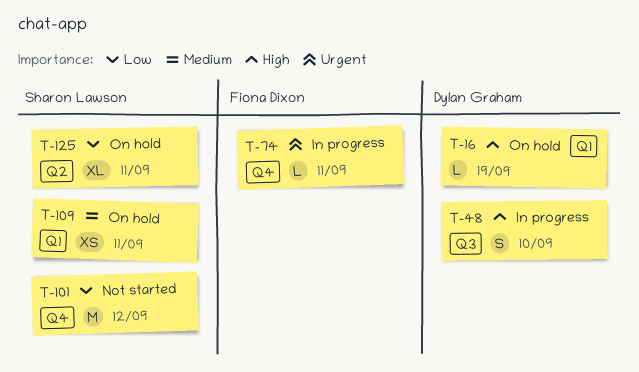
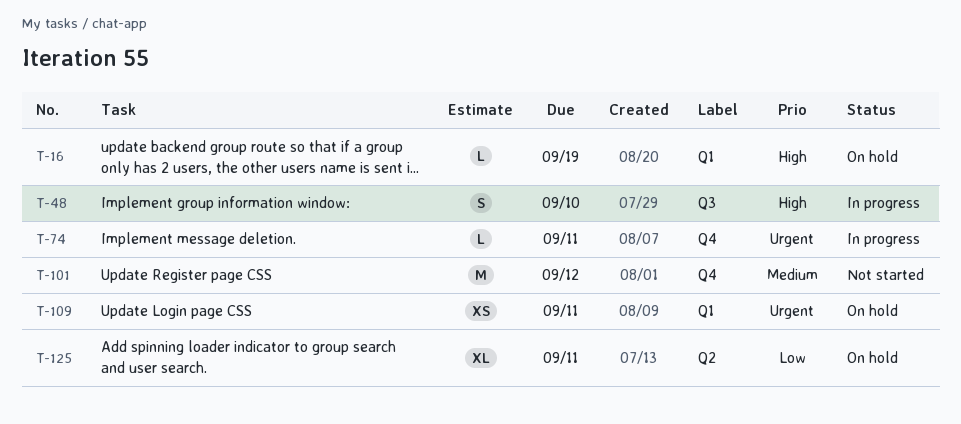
T-101, priority: Low -> Medium
T-109, priority: Medium -> Urgent

